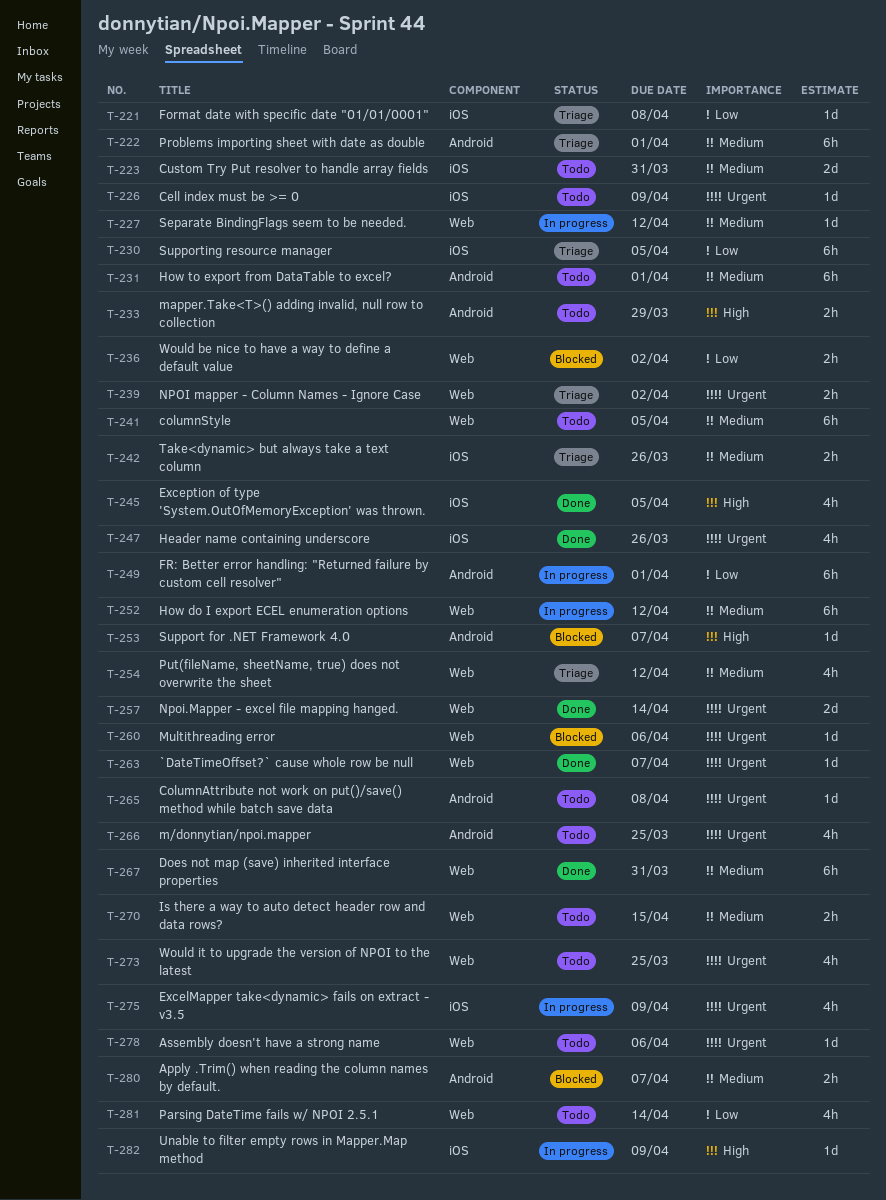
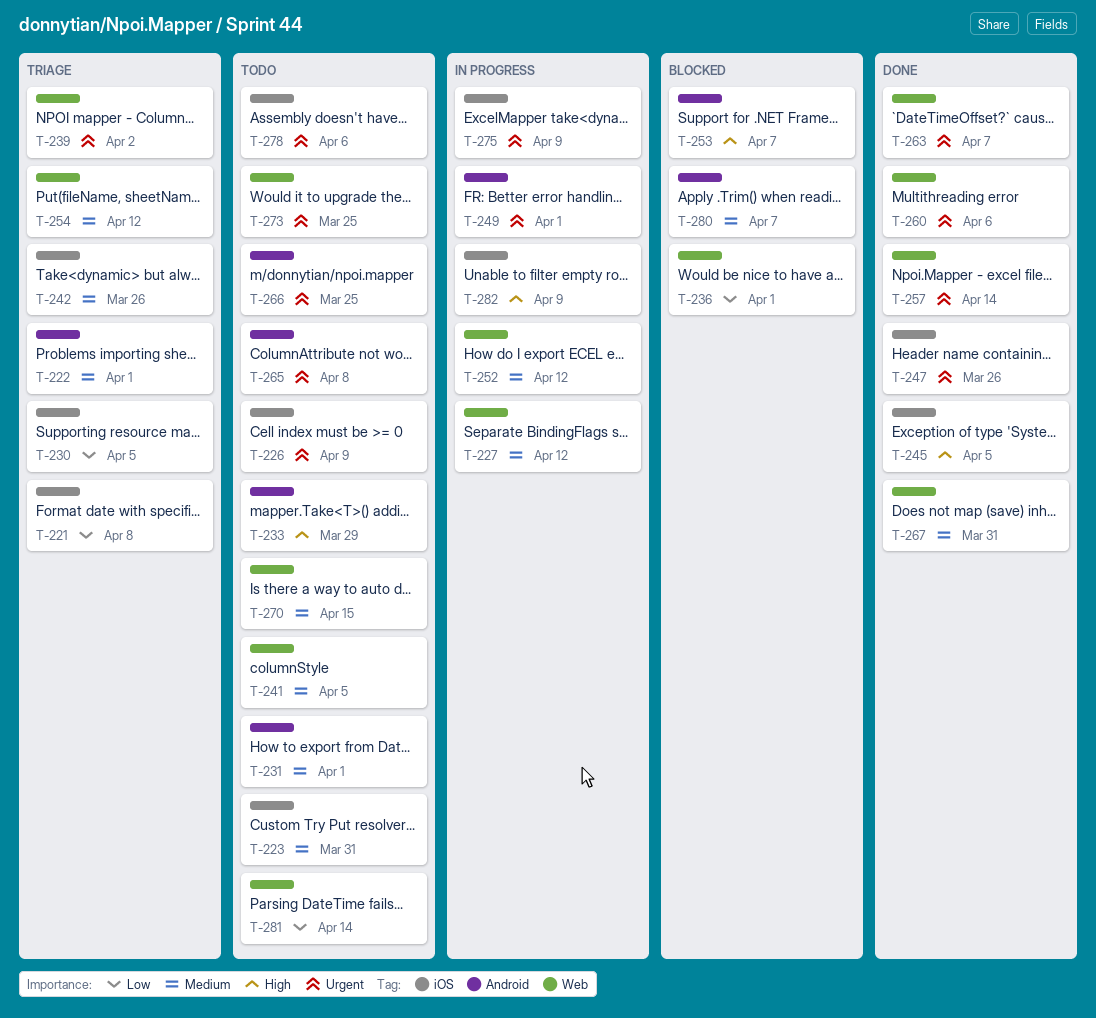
T-236, due: Apr 2 -> Apr 1
T-249, priority: Low -> Urgent
T-260, status: Blocked -> Done
T-278, label: Web -> iOS

